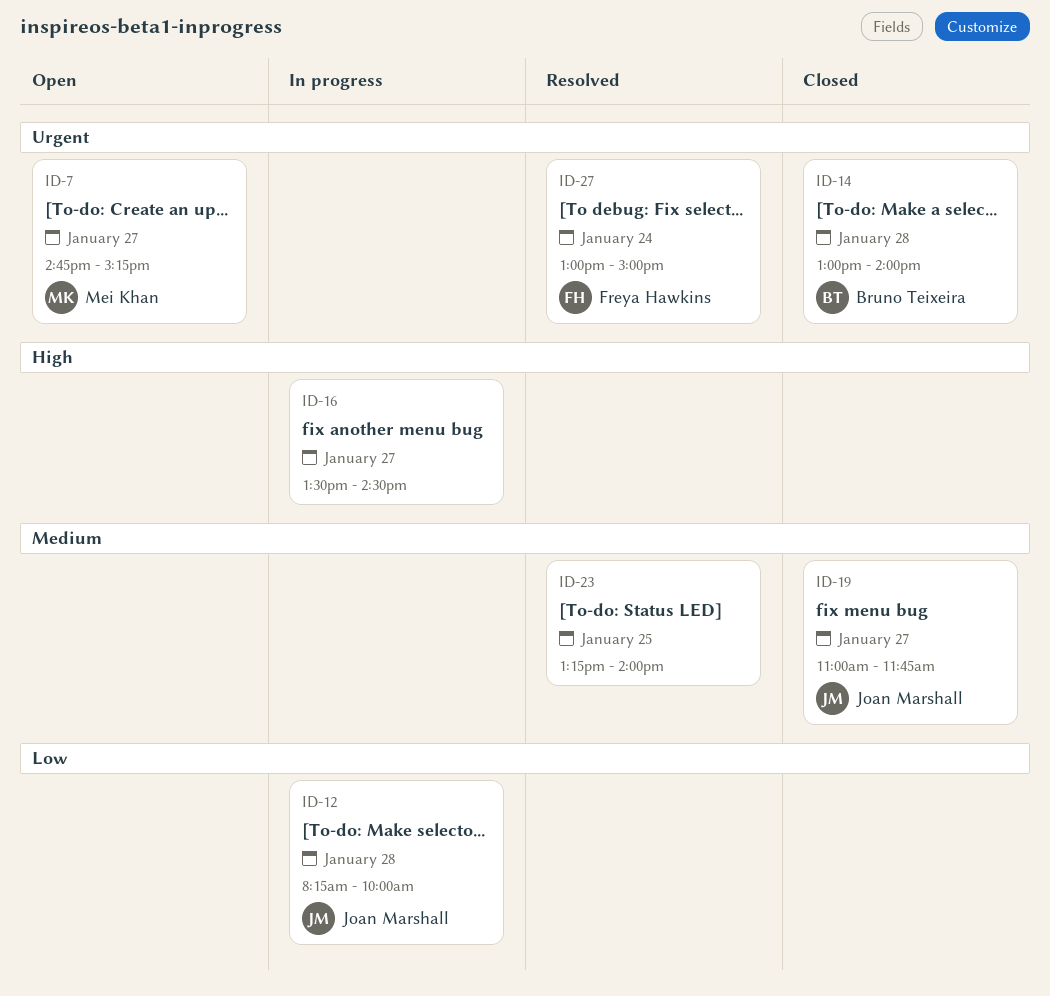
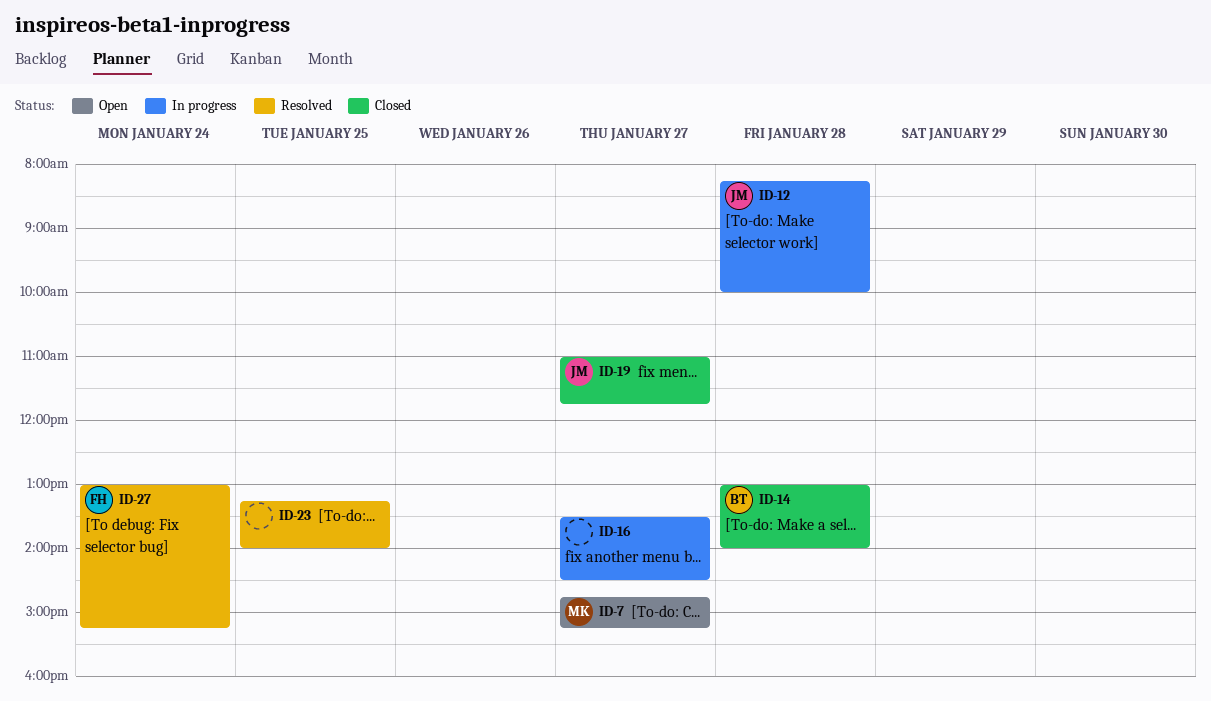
ID-27, ends: 15:00 -> 15:15

